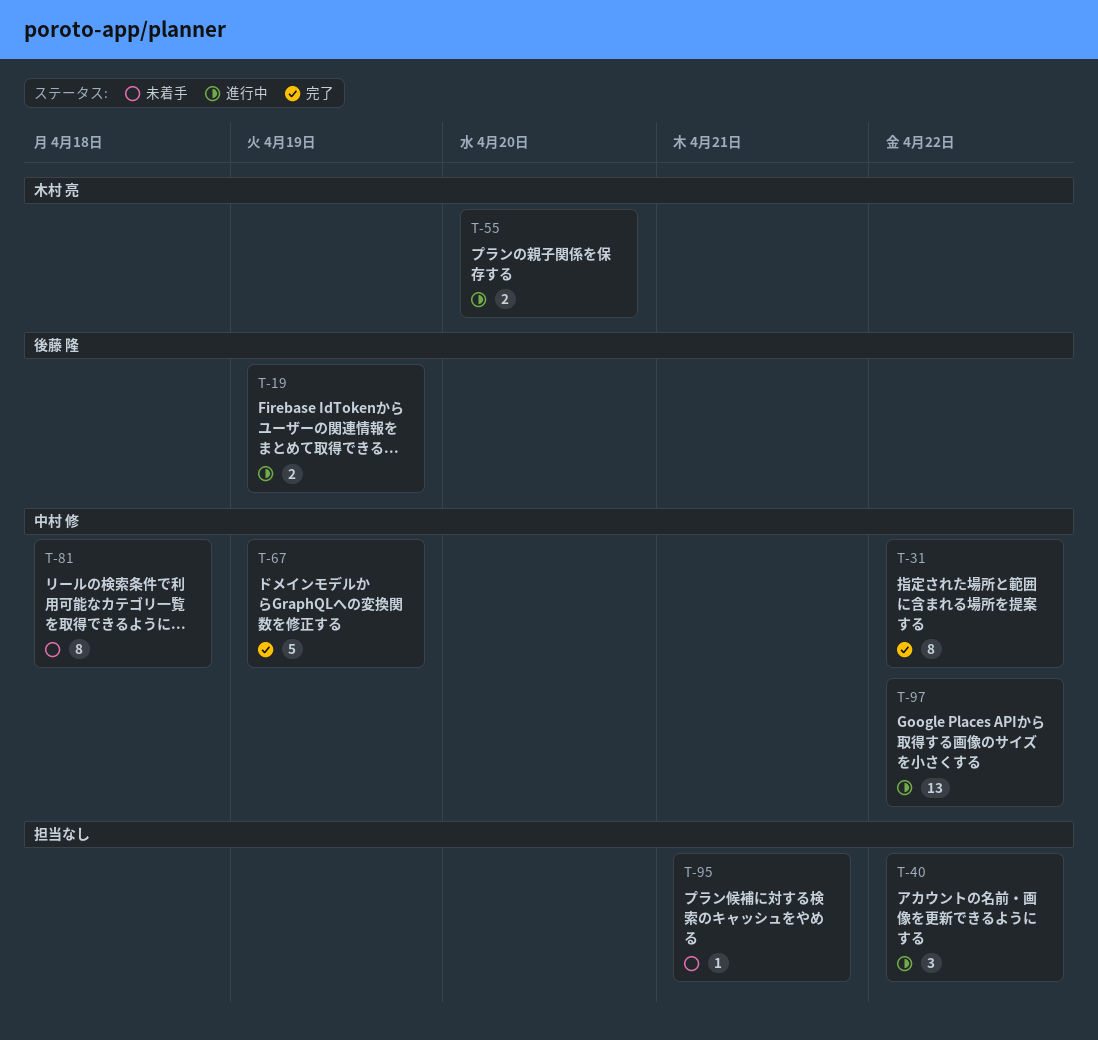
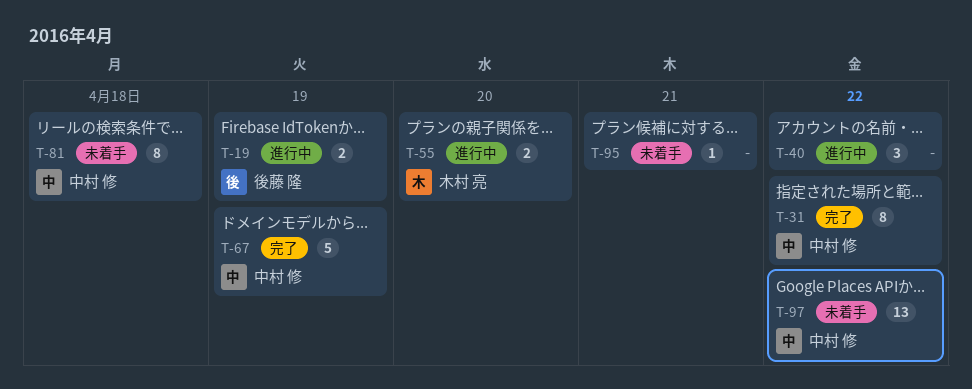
T-97, status: 進行中 -> 未着手

